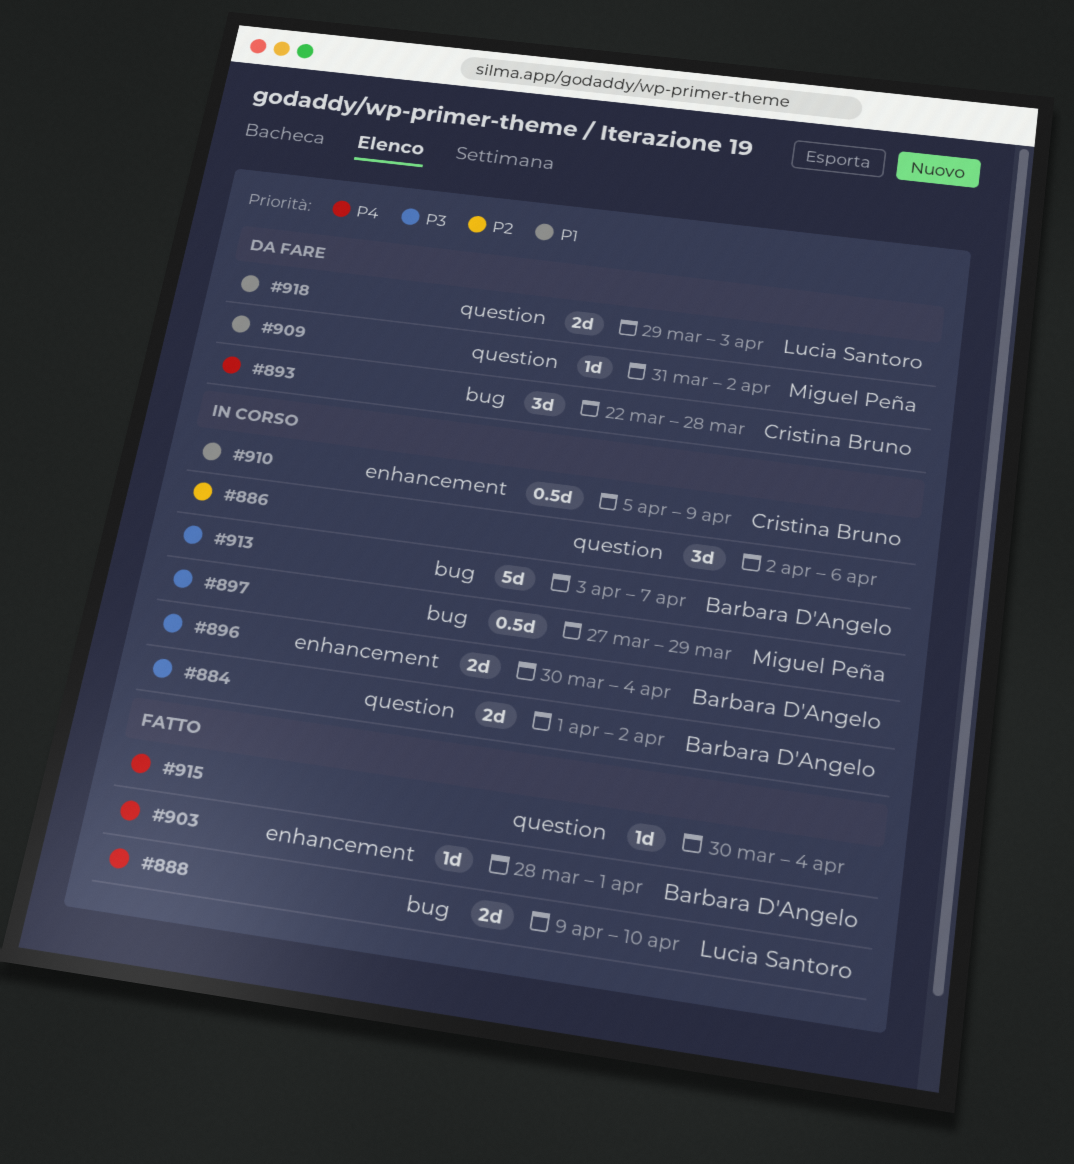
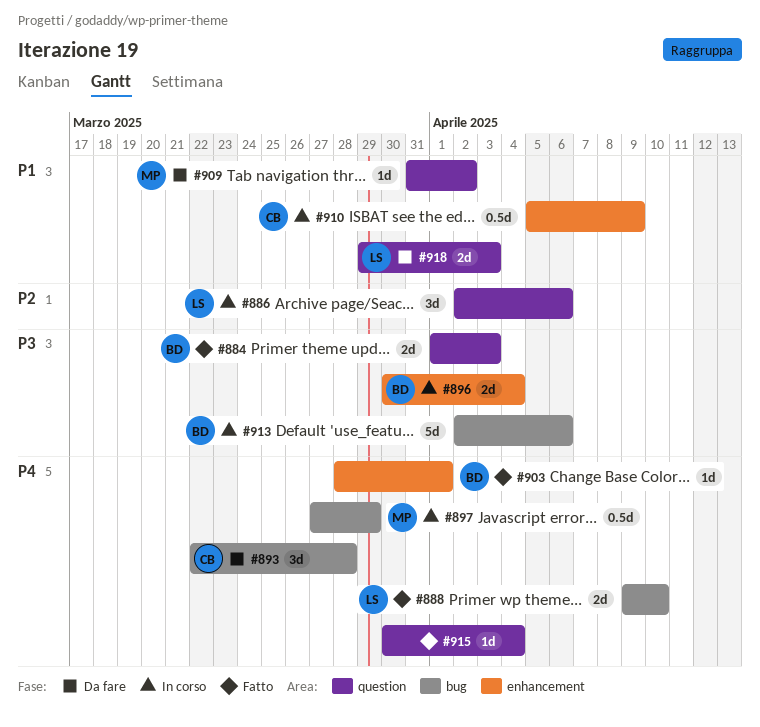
#884, status: In corso -> Fatto
#884, due: Apr 2 -> Apr 3
#886, owner: none -> Lucia Santoro
#897, priority: P3 -> P4
#913, start: Apr 3 -> Apr 2
#913, due: Apr 7 -> Apr 6

